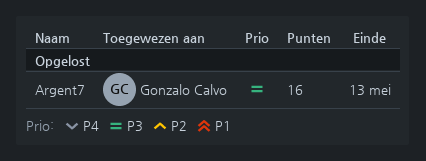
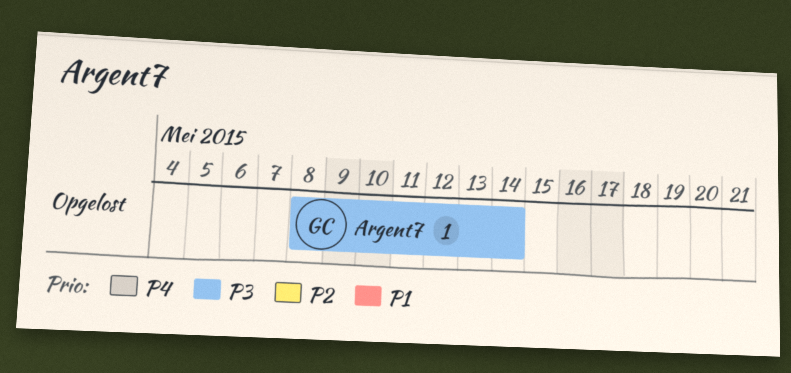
Argent7, estimate: 16 -> 1
Argent7, due: May 13 -> May 14

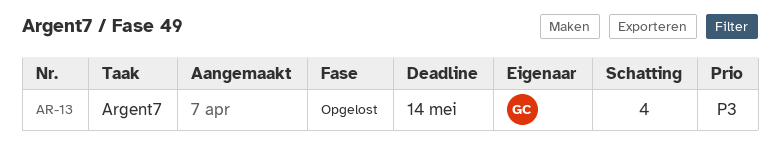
Argent7, estimate: 1 -> 4

